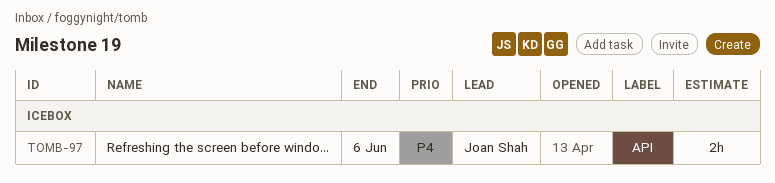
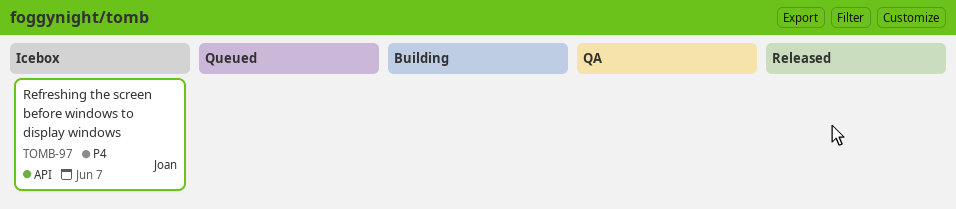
TOMB-97, due: Jun 6 -> Jun 7

